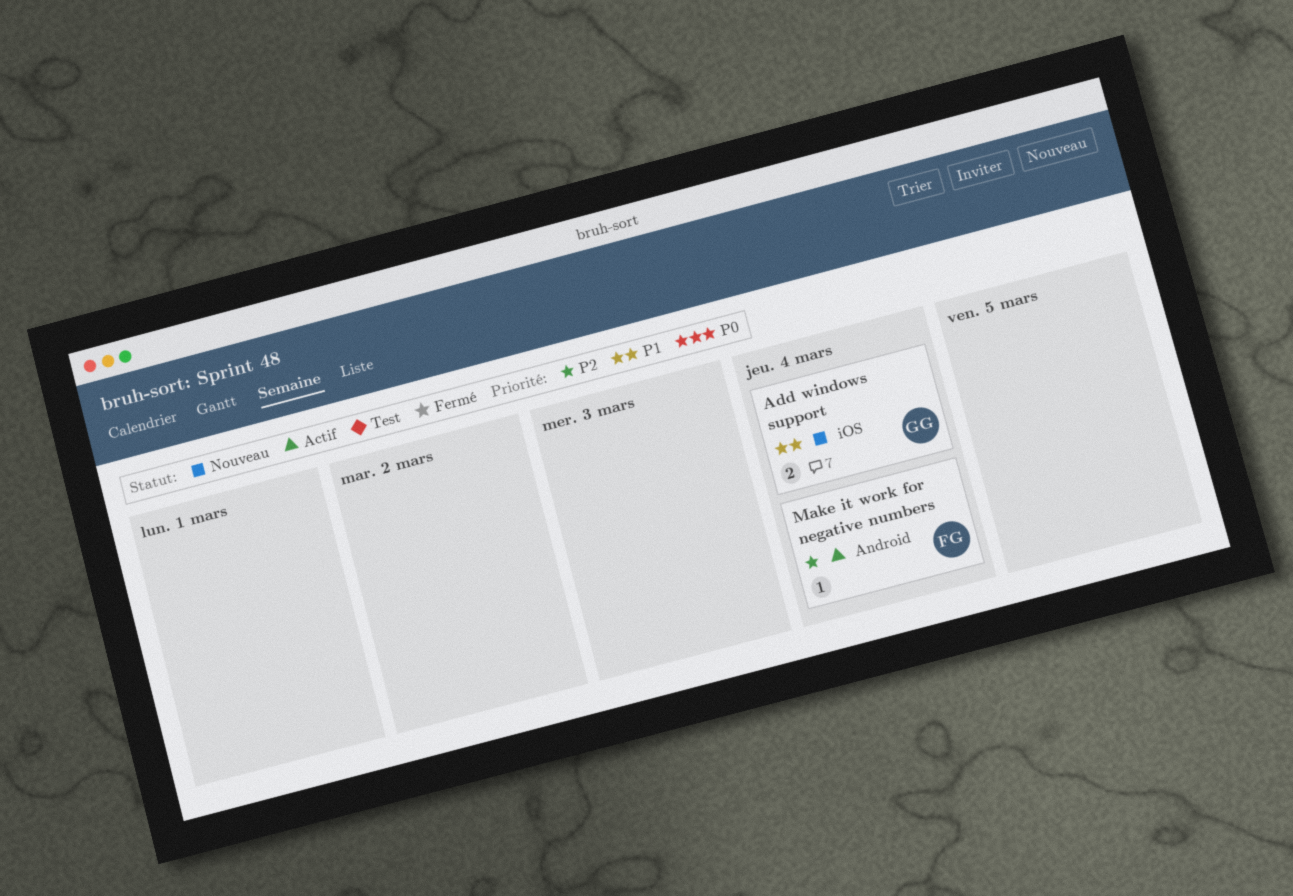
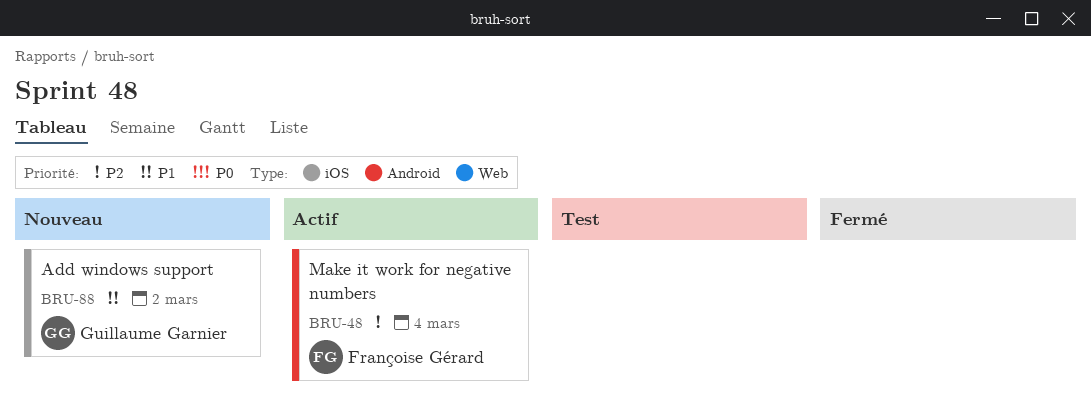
Add windows support, due: Mar 4 -> Mar 2

